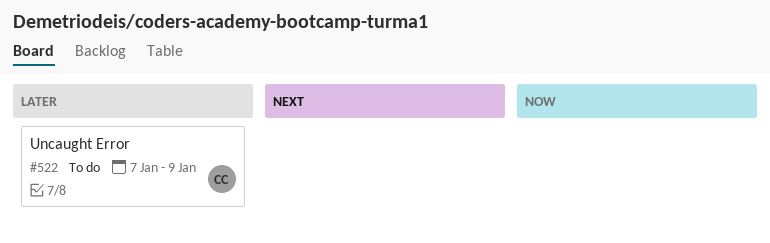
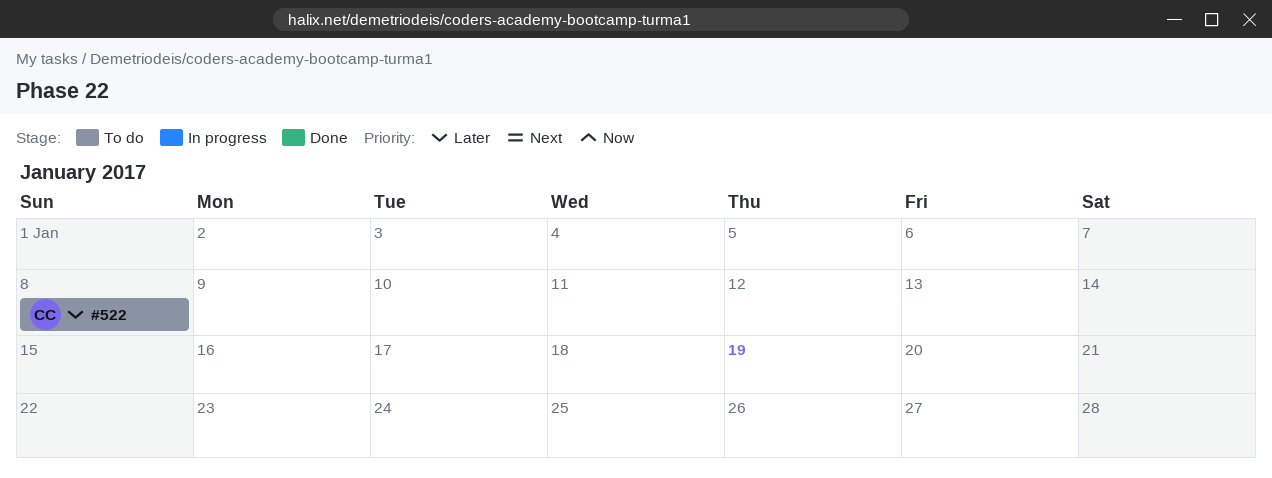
#522, start: Jan 7 -> Jan 8
#522, due: Jan 9 -> Jan 8

